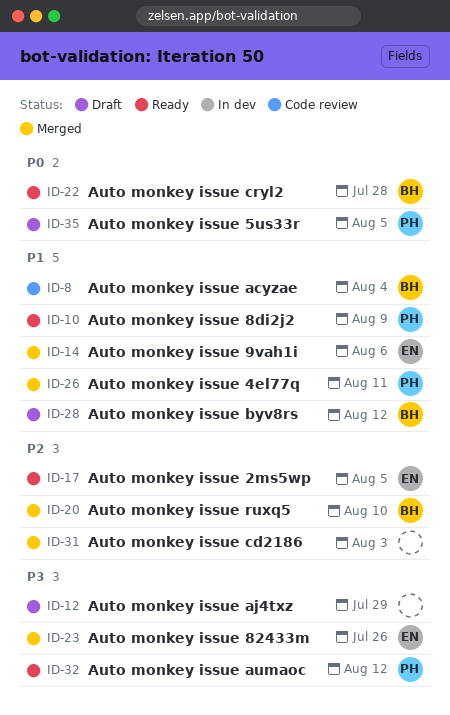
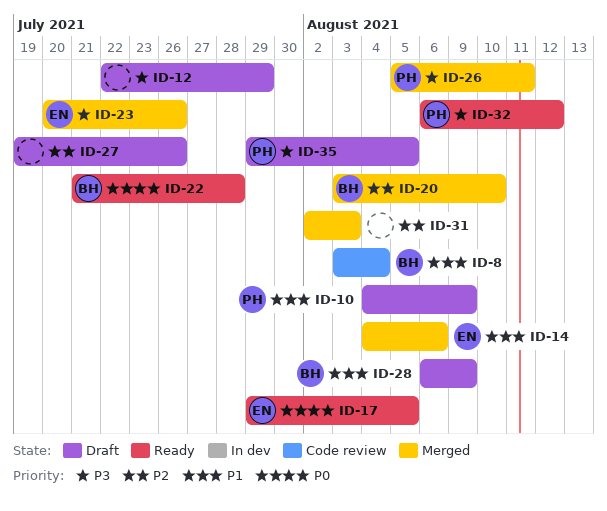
ID-10, status: Ready -> Draft
ID-17, priority: P2 -> P0
ID-26, priority: P1 -> P3
ID-27: none -> present
ID-28, due: Aug 12 -> Aug 9
ID-35, priority: P0 -> P3

